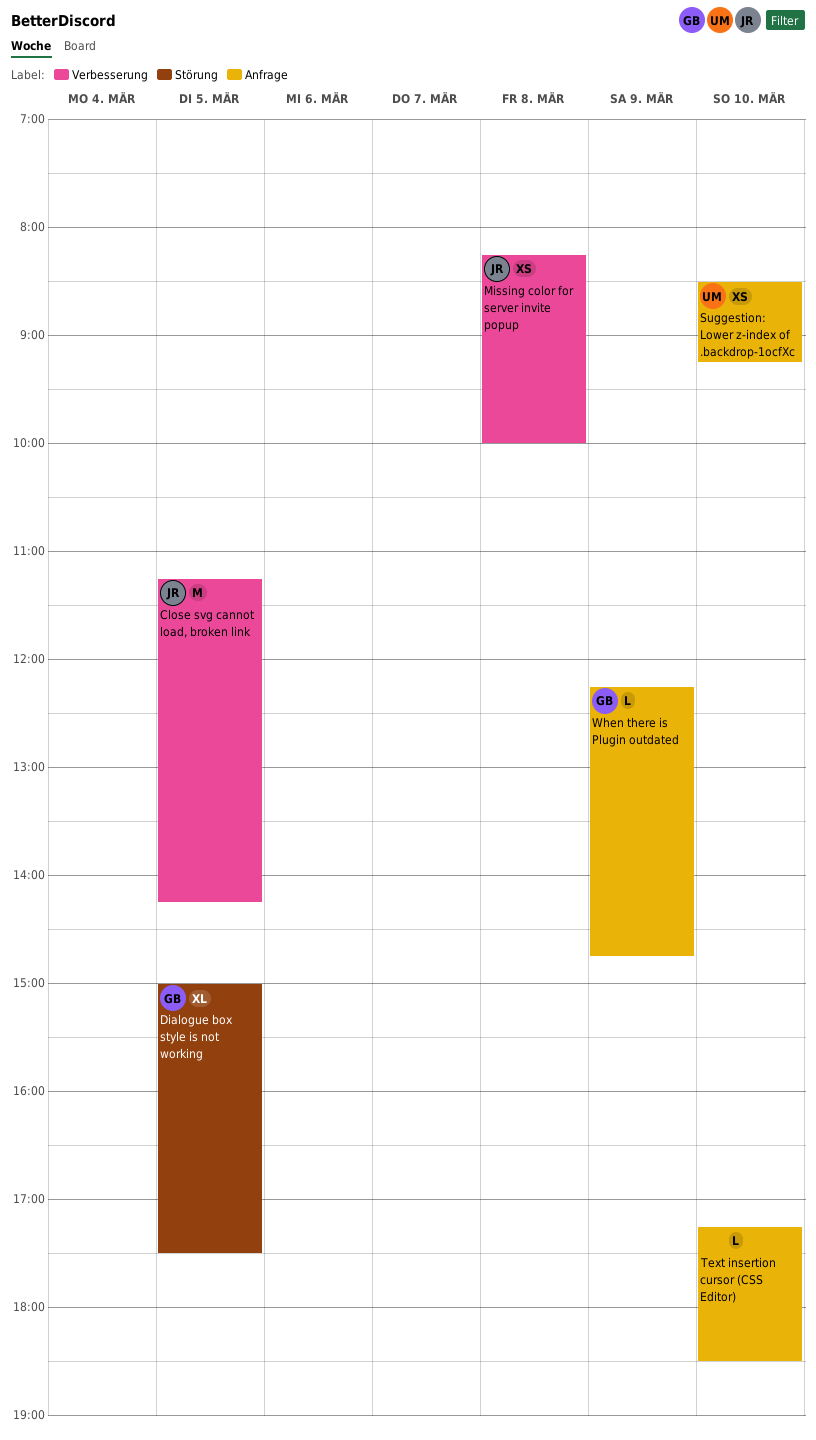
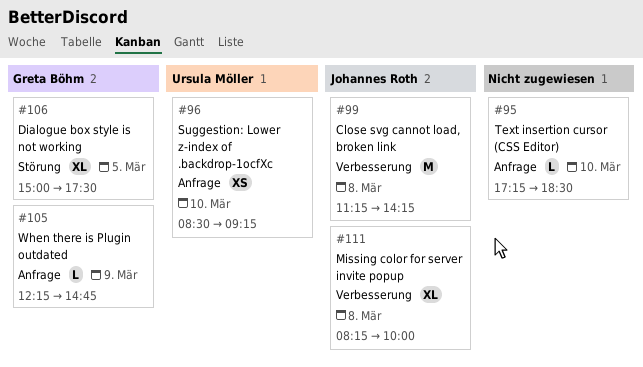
Close svg cannot load, broken link, day: Mar 5 -> Mar 8
Missing color for server invite popup, estimate: XS -> XL

